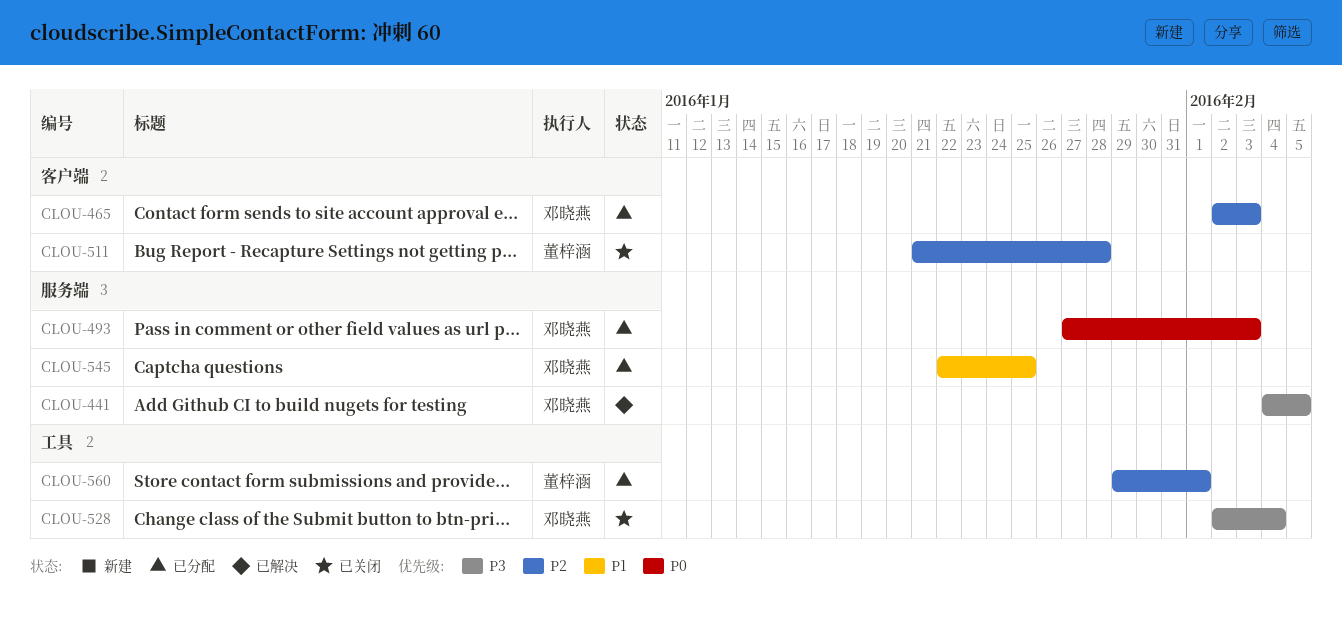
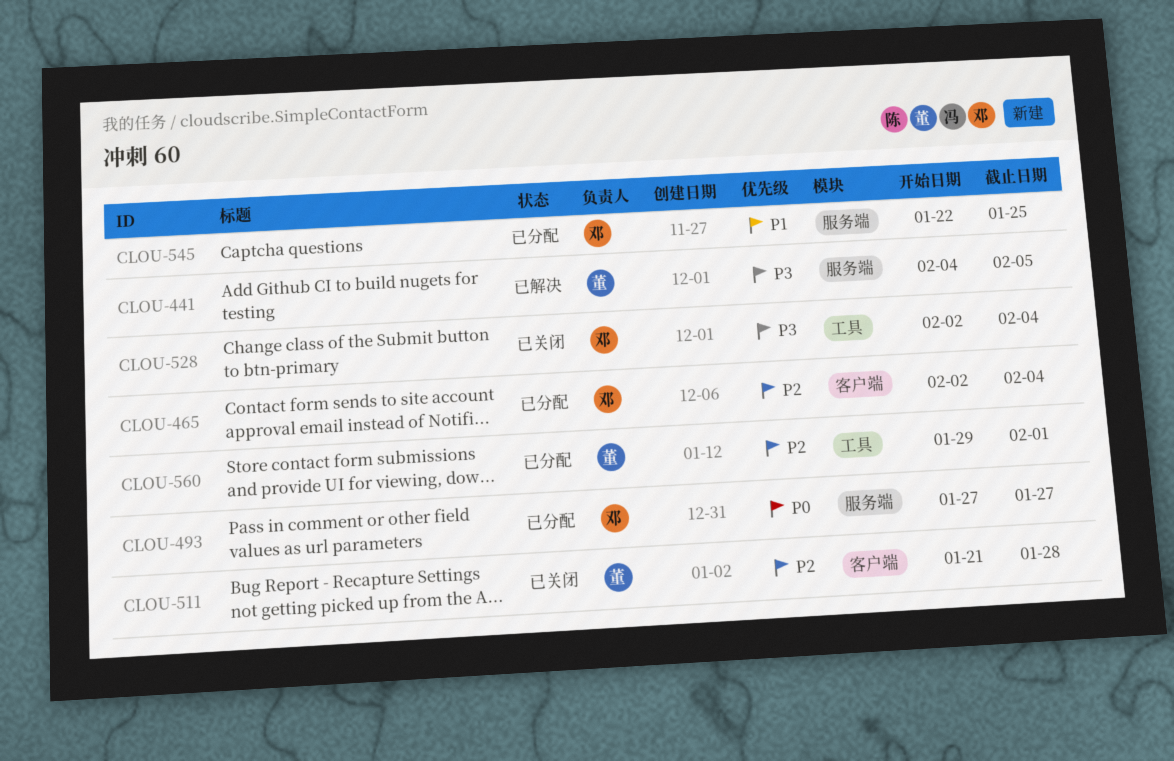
CLOU-441, owner: 邓晓燕 -> 董梓涵
CLOU-465, due: Feb 3 -> Feb 4
CLOU-493, due: Feb 3 -> Jan 27

